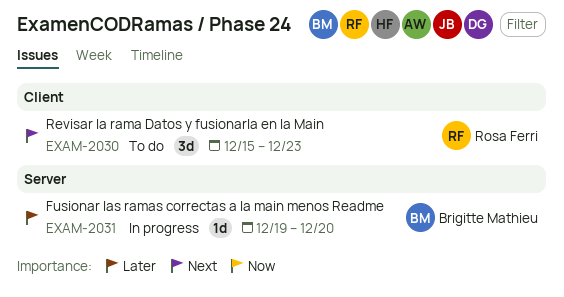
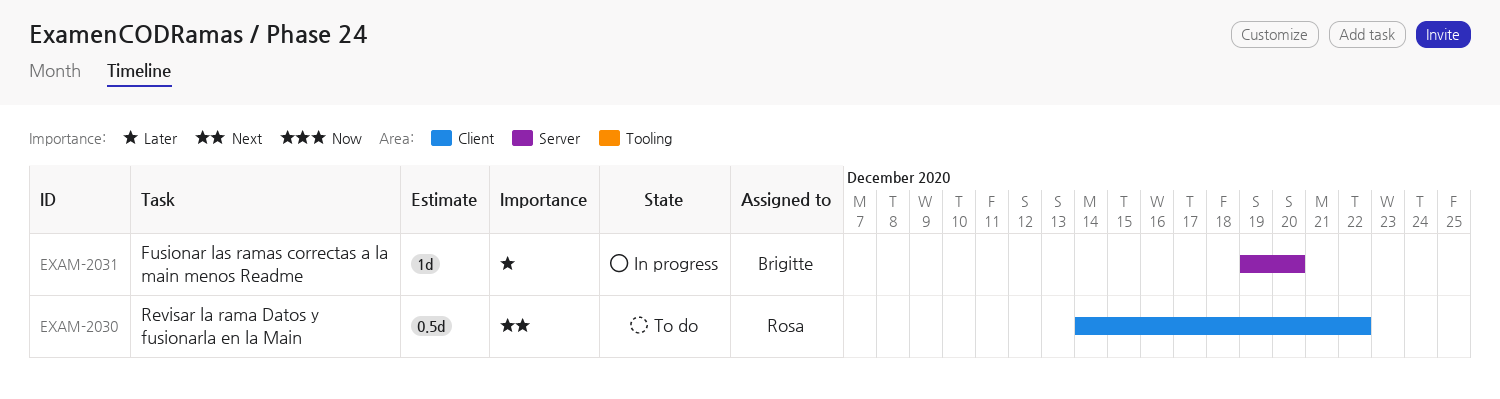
EXAM-2030, estimate: 3d -> 0.5d
EXAM-2030, start: Dec 15 -> Dec 14
EXAM-2030, due: Dec 23 -> Dec 22

